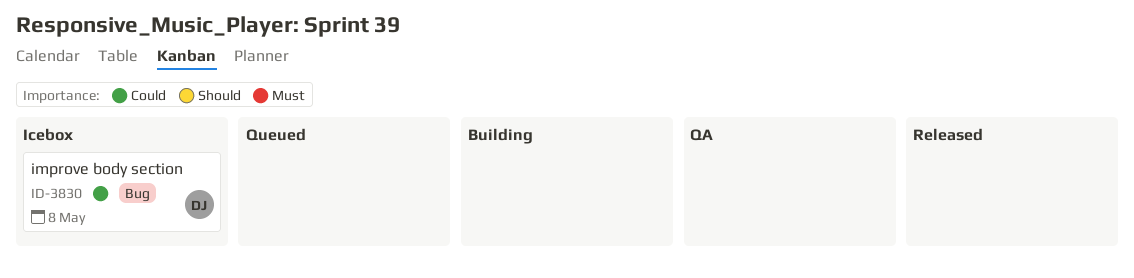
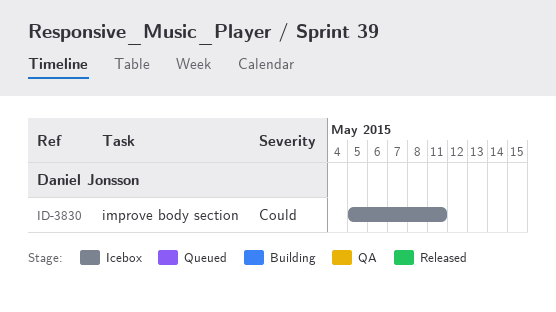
ID-3830, due: May 8 -> May 11

